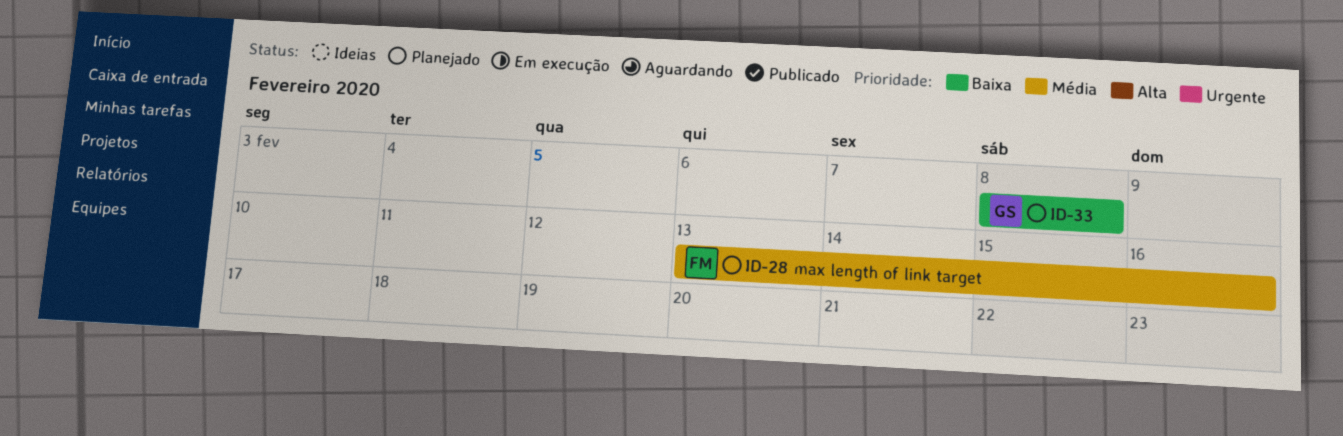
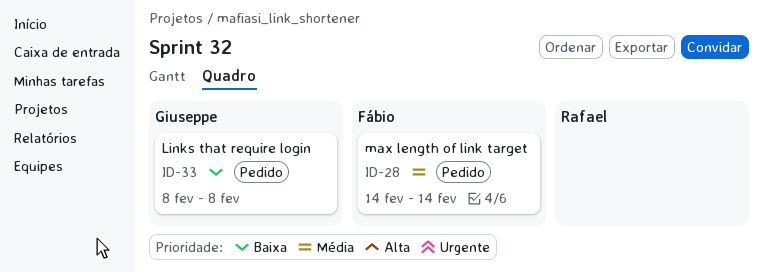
ID-28, start: Feb 13 -> Feb 14
ID-28, due: Feb 16 -> Feb 14

